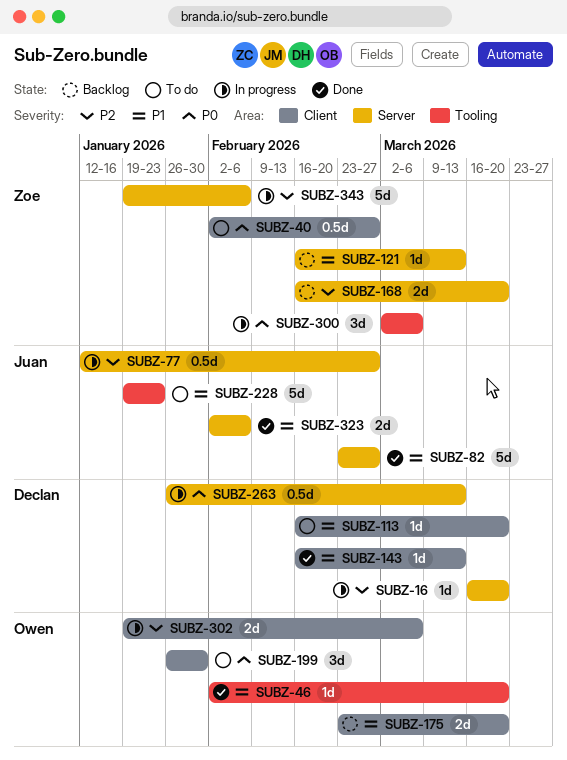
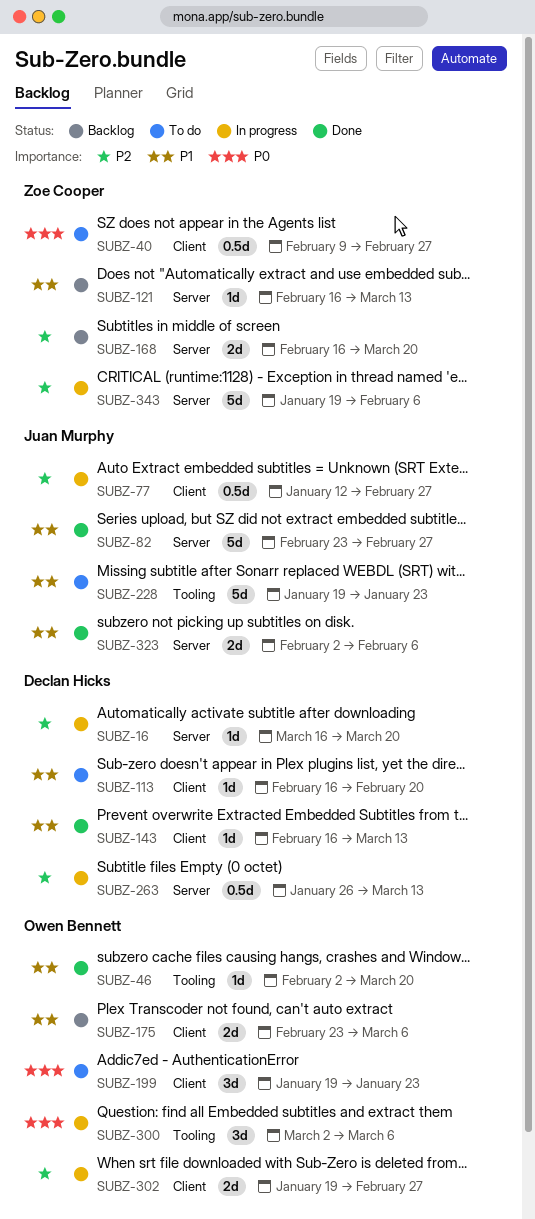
SUBZ-40, start: Feb 2 -> Feb 9
SUBZ-77, label: Server -> Client
SUBZ-113, due: Mar 20 -> Feb 20
SUBZ-175, due: Mar 20 -> Mar 6
SUBZ-199, start: Jan 26 -> Jan 19
SUBZ-199, due: Jan 30 -> Jan 23
SUBZ-263, priority: P0 -> P2
SUBZ-300, owner: Zoe Cooper -> Owen Bennett
SUBZ-302, due: Mar 6 -> Feb 27

